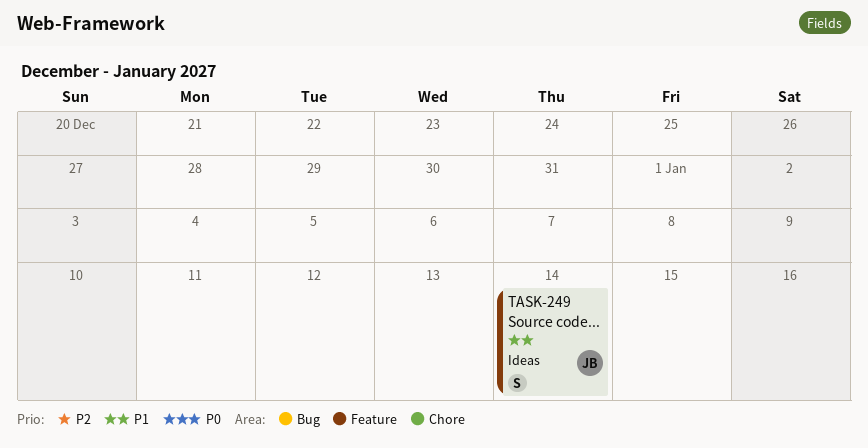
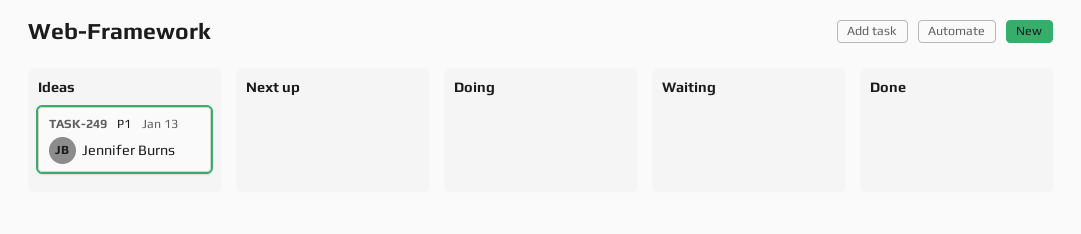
TASK-249, due: Jan 14 -> Jan 13

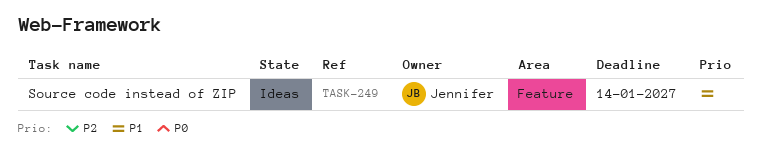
TASK-249, due: Jan 13 -> Jan 14

